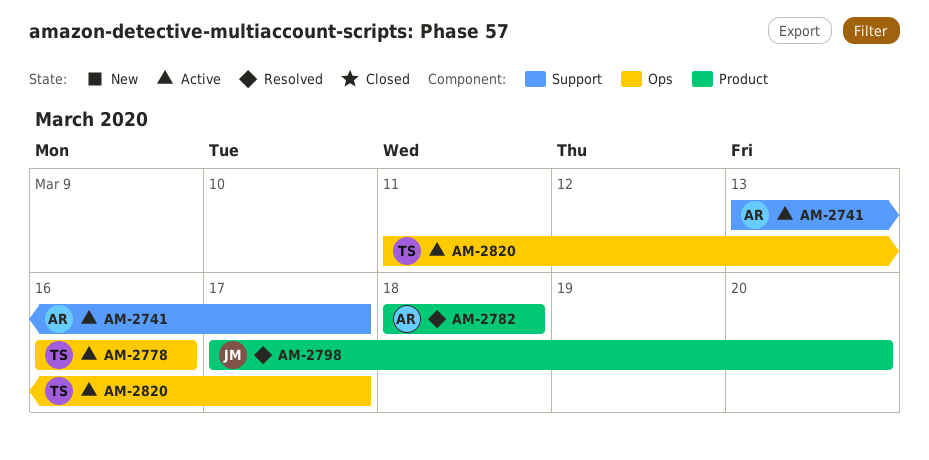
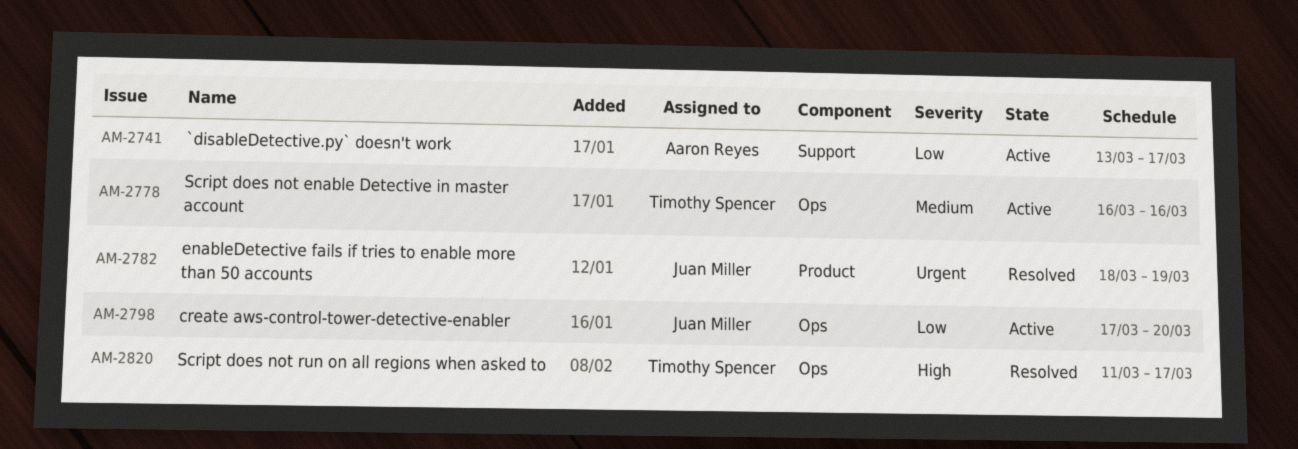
AM-2782, owner: Aaron Reyes -> Juan Miller
AM-2782, due: Mar 18 -> Mar 19
AM-2798, status: Resolved -> Active
AM-2798, label: Product -> Ops
AM-2820, status: Active -> Resolved

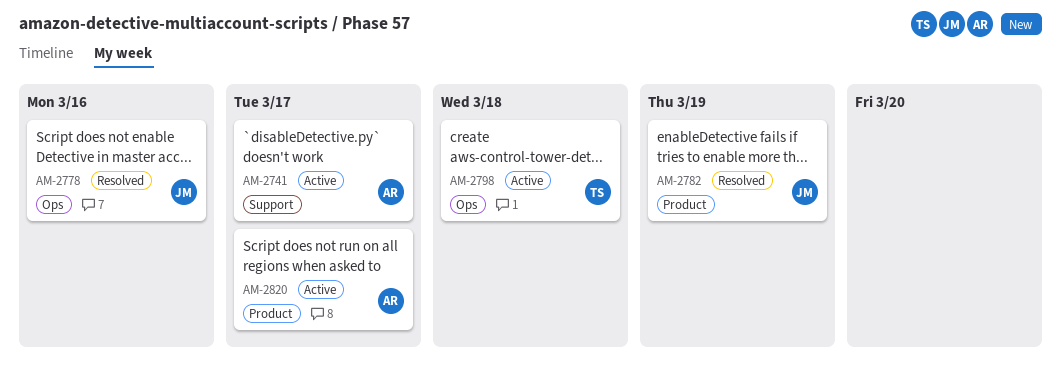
AM-2778, status: Active -> Resolved
AM-2778, owner: Timothy Spencer -> Juan Miller
AM-2798, owner: Juan Miller -> Timothy Spencer
AM-2798, due: Mar 20 -> Mar 18
AM-2820, status: Resolved -> Active
AM-2820, owner: Timothy Spencer -> Aaron Reyes
AM-2820, label: Ops -> Product

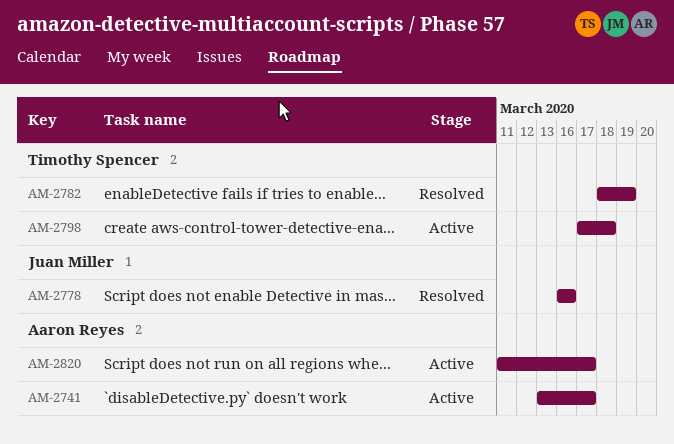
AM-2782, owner: Juan Miller -> Timothy Spencer

